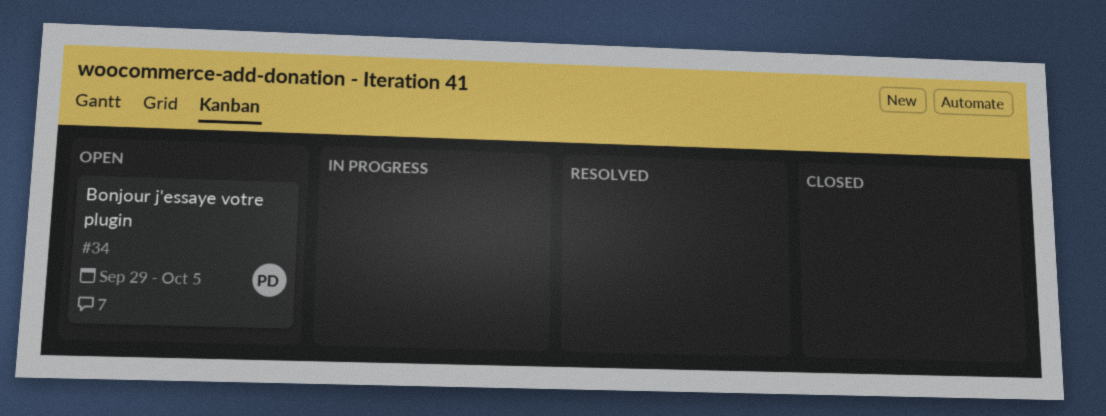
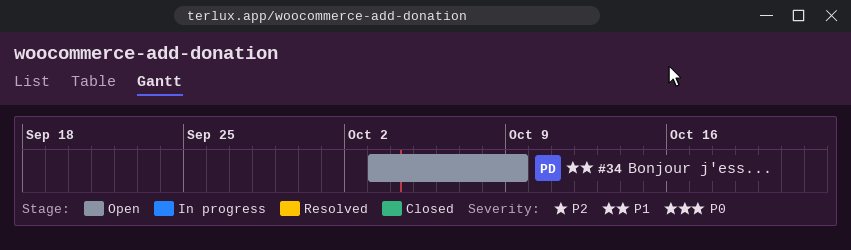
#34, start: Sep 29 -> Oct 3
#34, due: Oct 5 -> Oct 9

